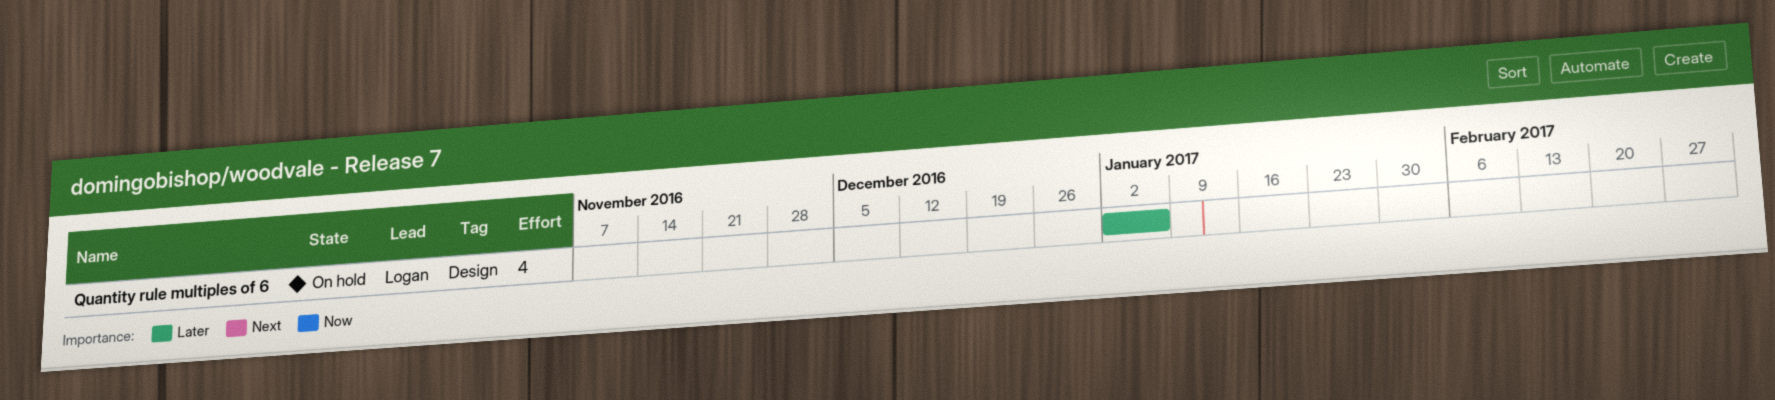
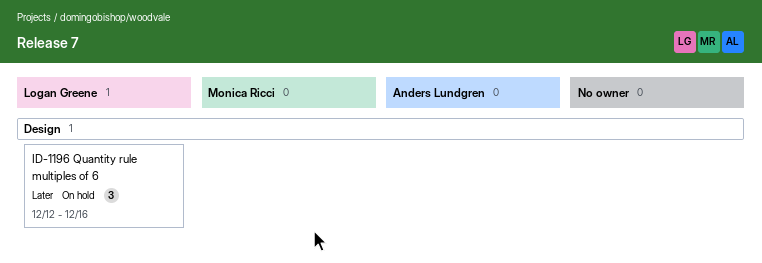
Quantity rule multiples of 6, estimate: 4 -> 3
Quantity rule multiples of 6, start: Jan 2 -> Dec 12
Quantity rule multiples of 6, due: Jan 6 -> Dec 16

